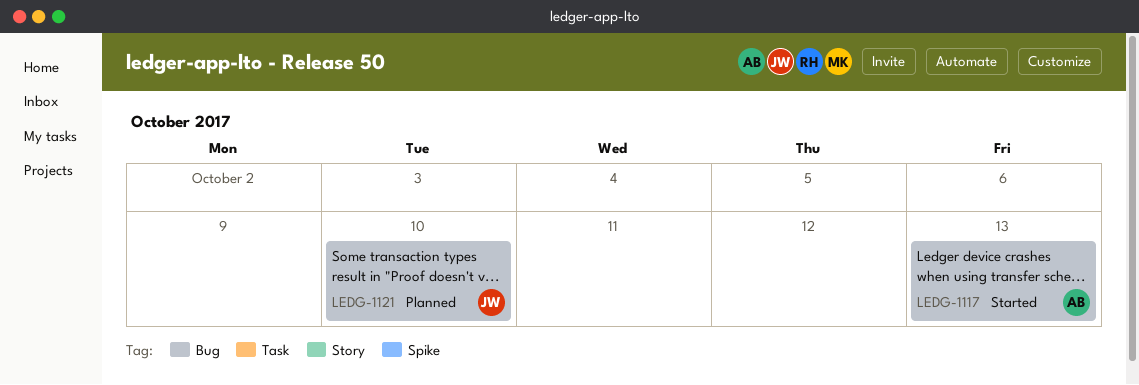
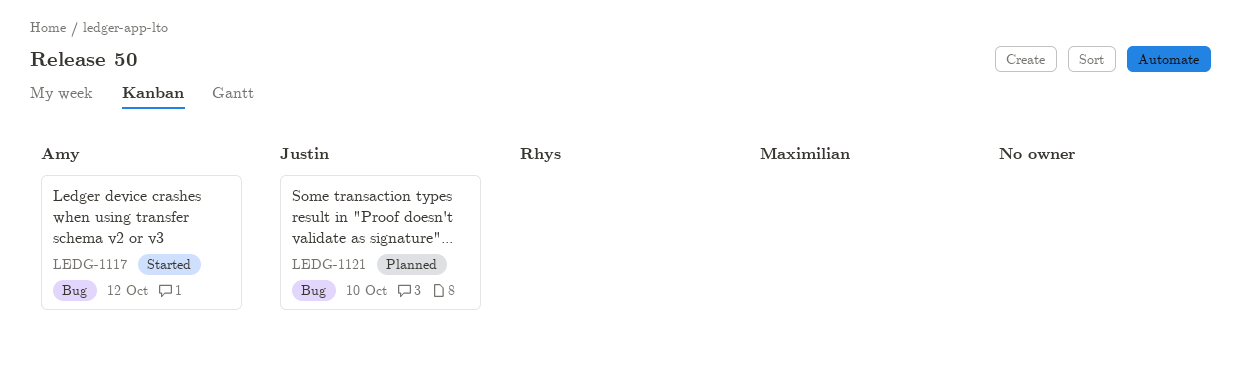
LEDG-1117, due: Oct 13 -> Oct 12

